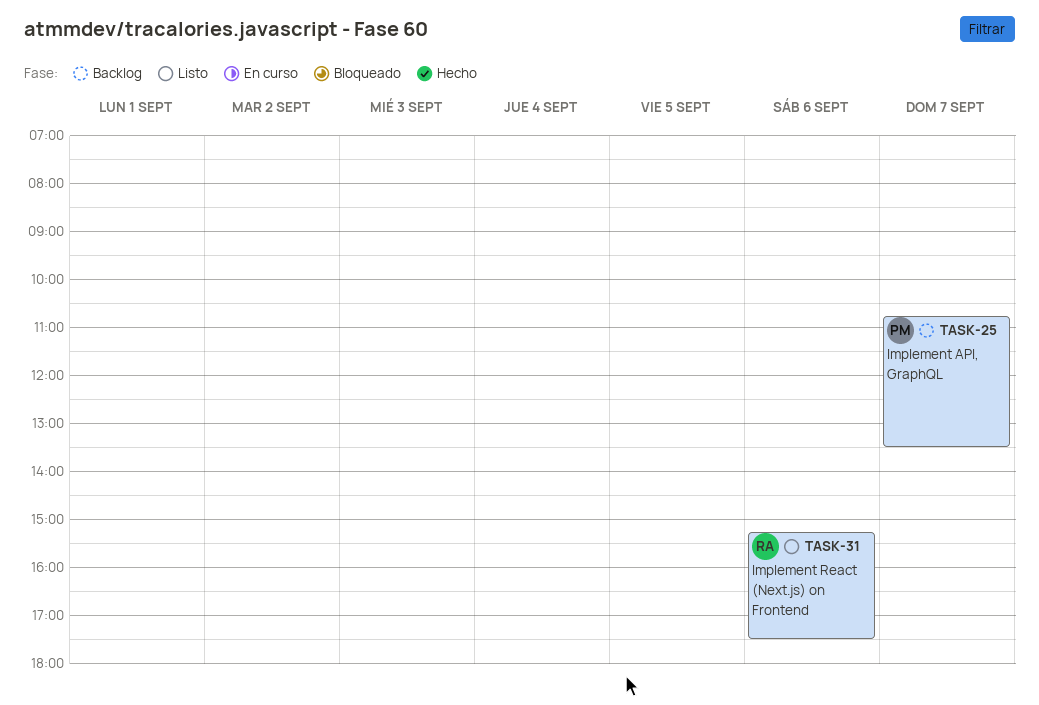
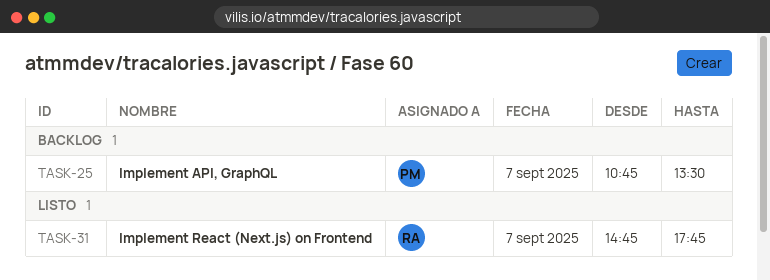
TASK-31, day: Sep 6 -> Sep 7
TASK-31, begins: 15:15 -> 14:45
TASK-31, ends: 17:30 -> 17:45

